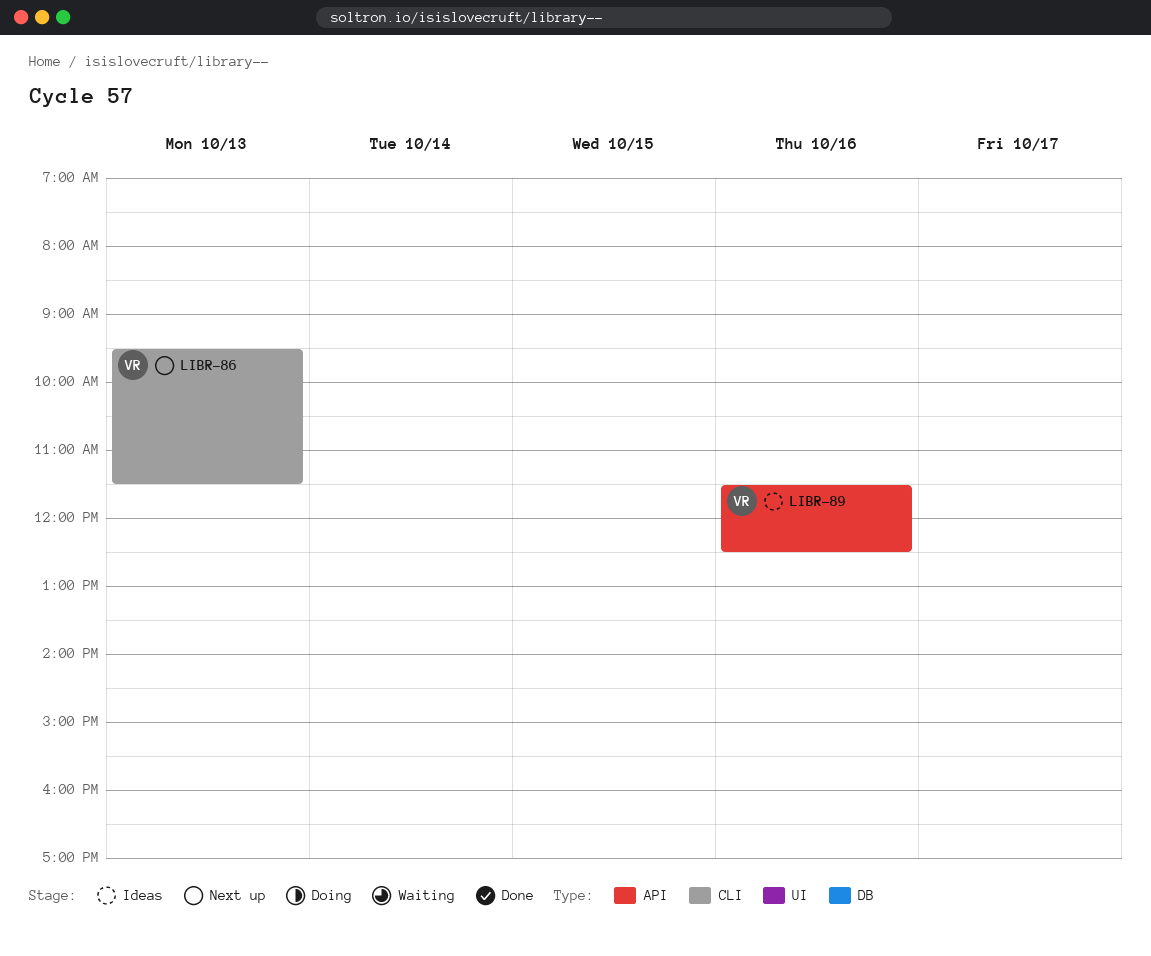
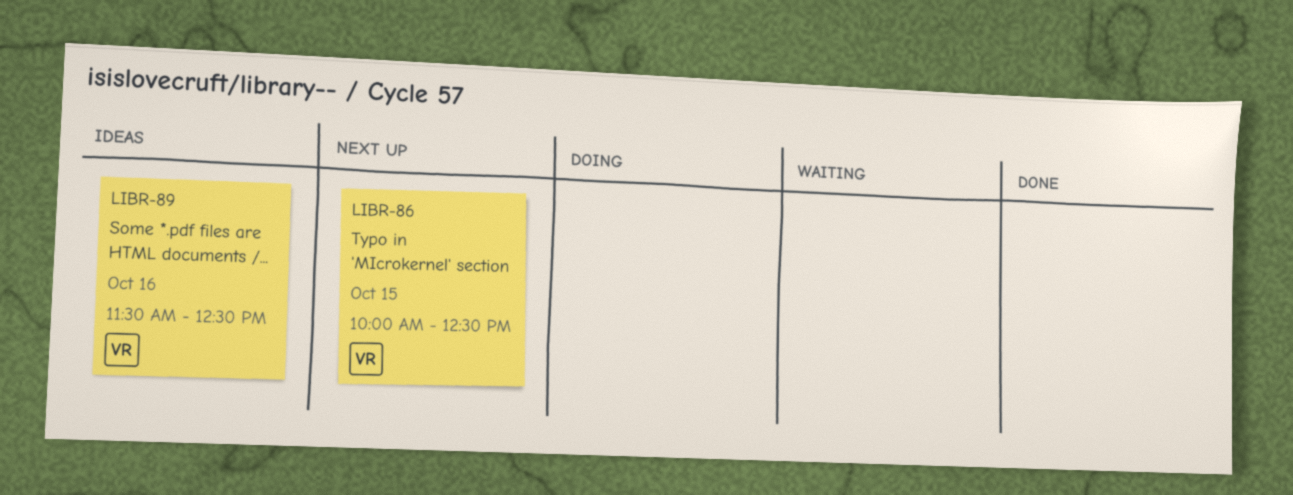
LIBR-86, day: Oct 13 -> Oct 15
LIBR-86, begins: 09:30 -> 10:00
LIBR-86, ends: 11:30 -> 12:30

